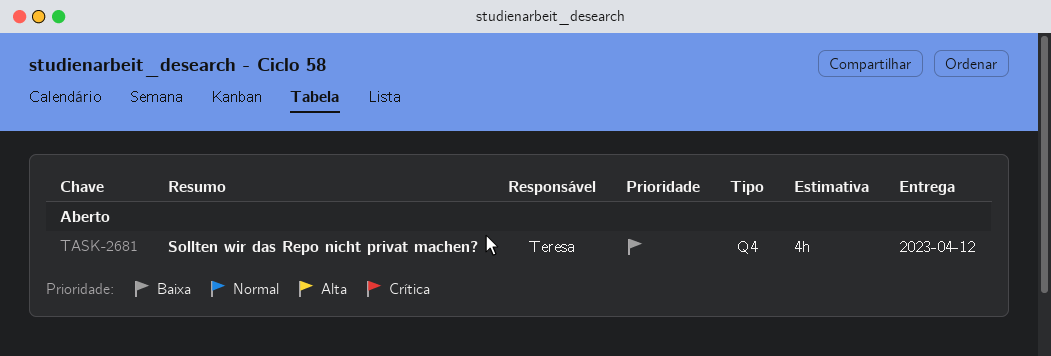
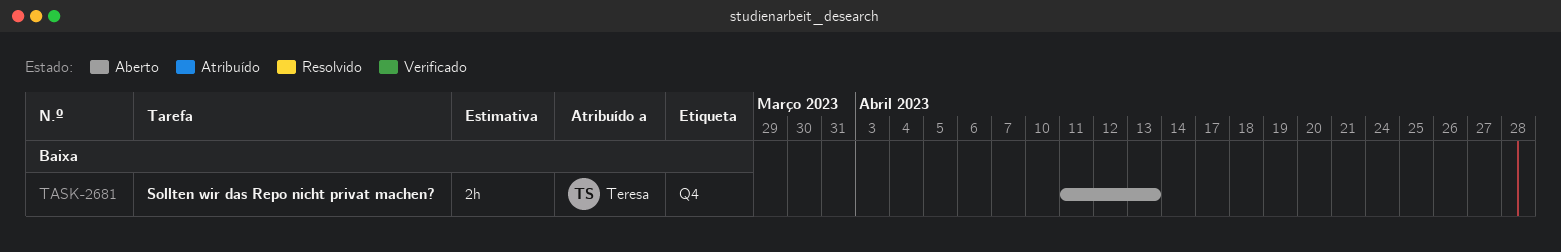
TASK-2681, estimate: 4h -> 2h
TASK-2681, due: Apr 12 -> Apr 13

